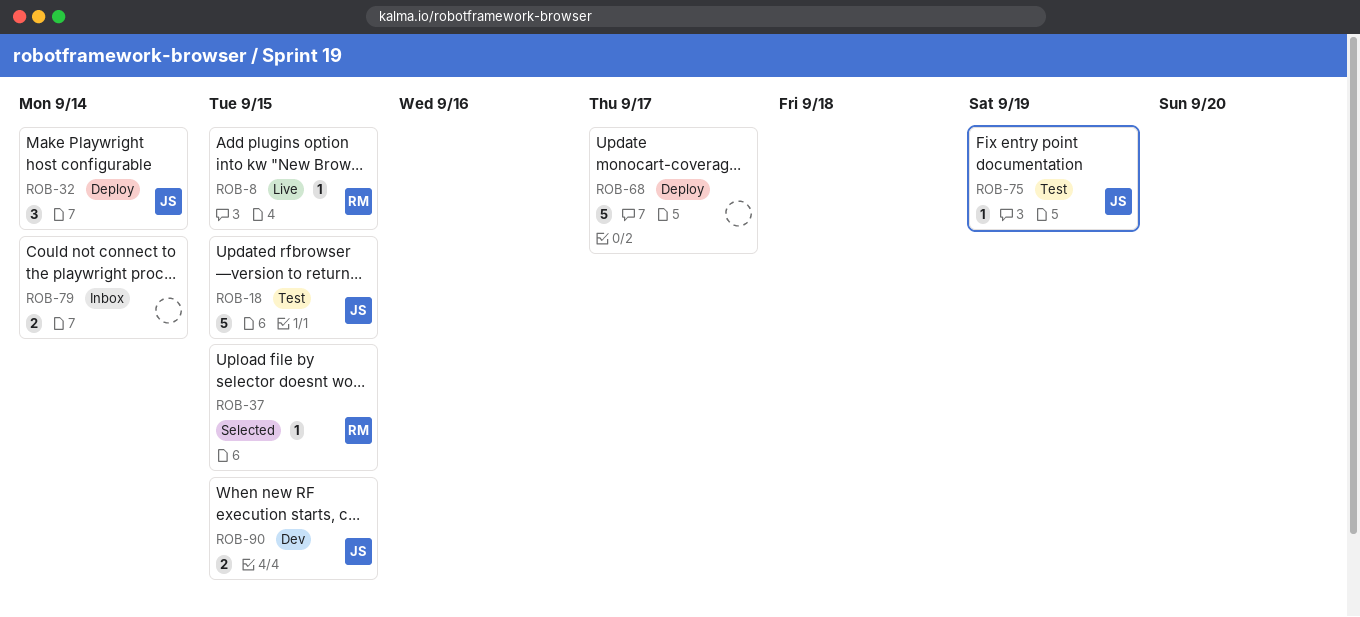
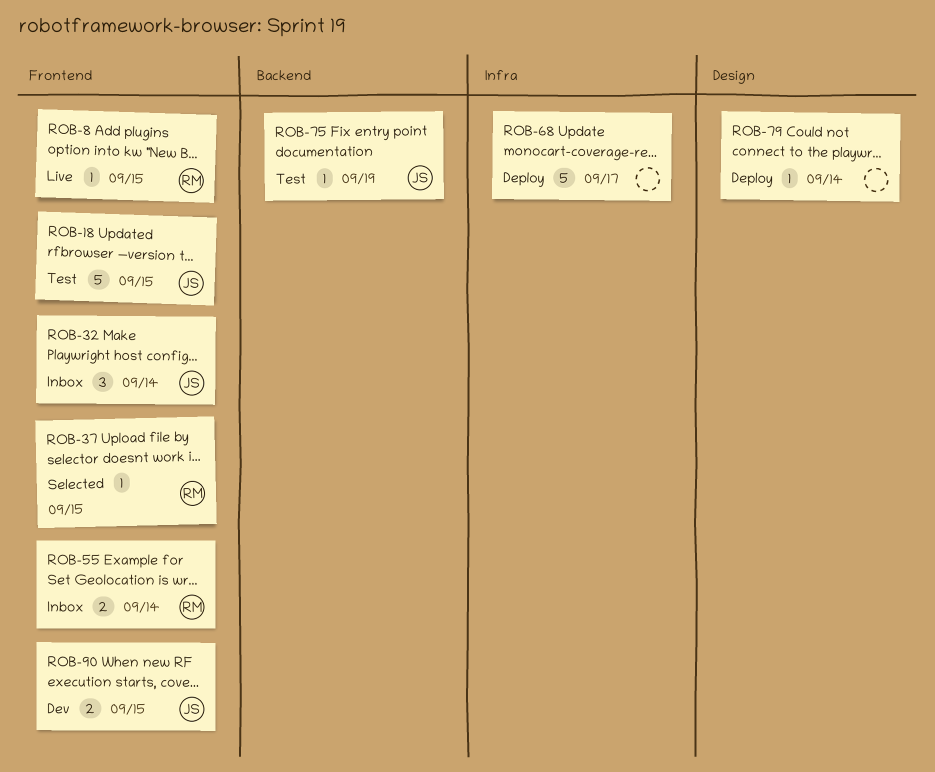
ROB-32, status: Deploy -> Inbox
ROB-55: none -> present
ROB-79, status: Inbox -> Deploy
ROB-79, estimate: 2 -> 1

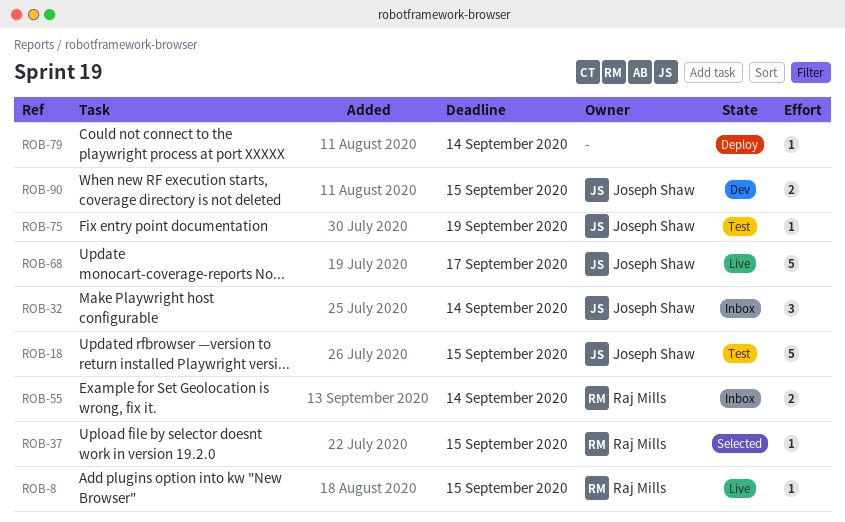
ROB-68, status: Deploy -> Live
ROB-68, owner: none -> Joseph Shaw

